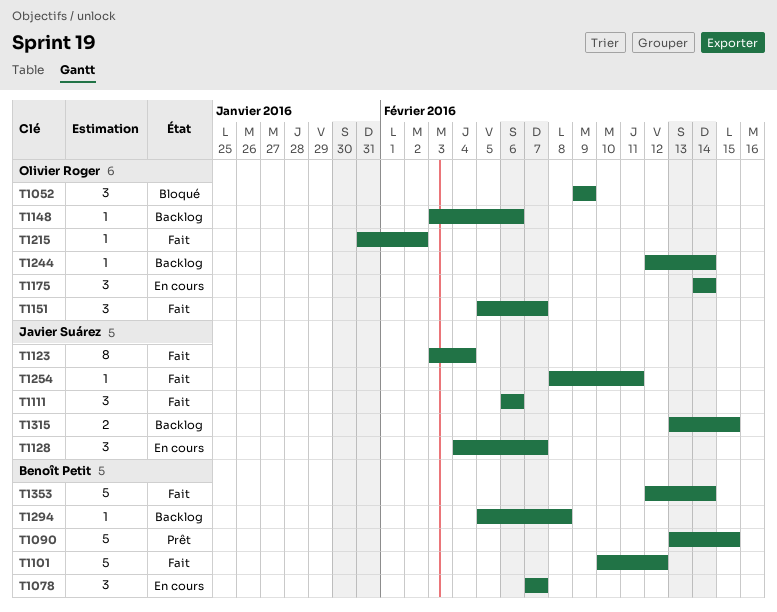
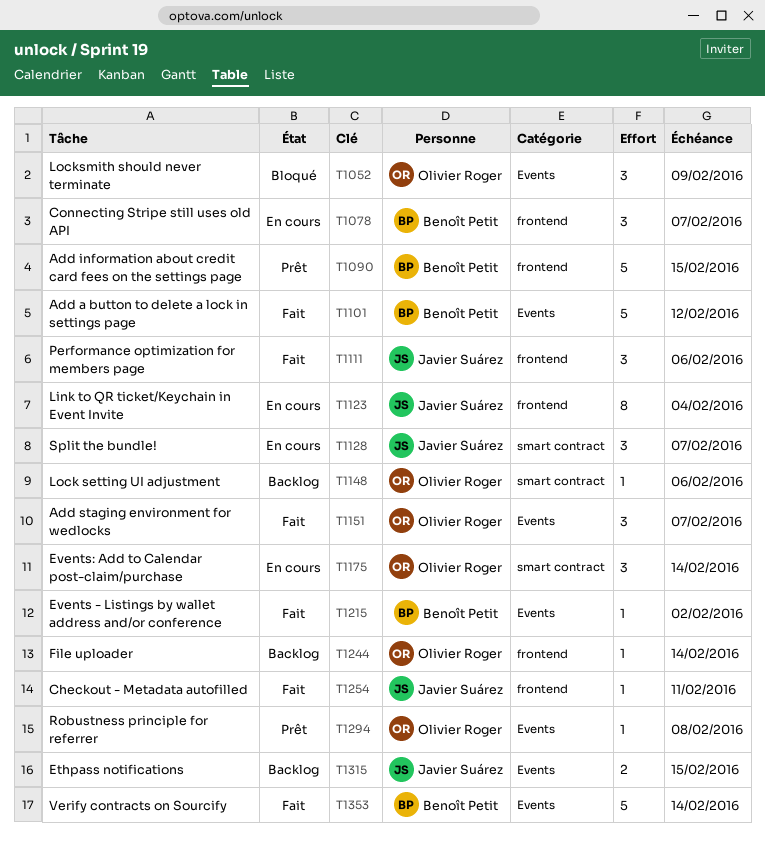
T1123, status: Fait -> En cours
T1215, owner: Olivier Roger -> Benoît Petit
T1294, status: Backlog -> Prêt
T1294, owner: Benoît Petit -> Olivier Roger

